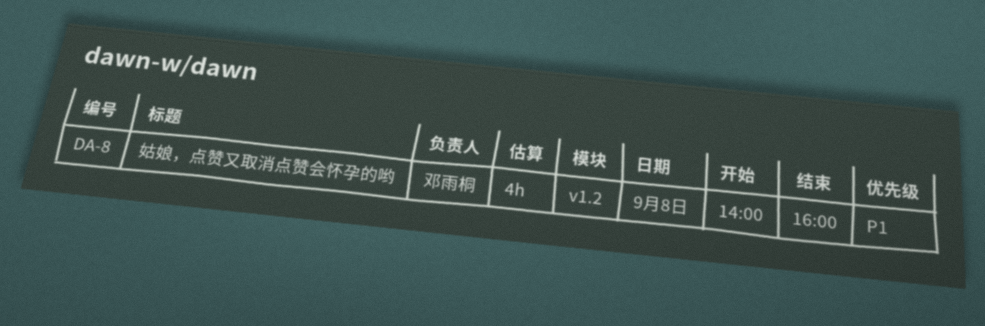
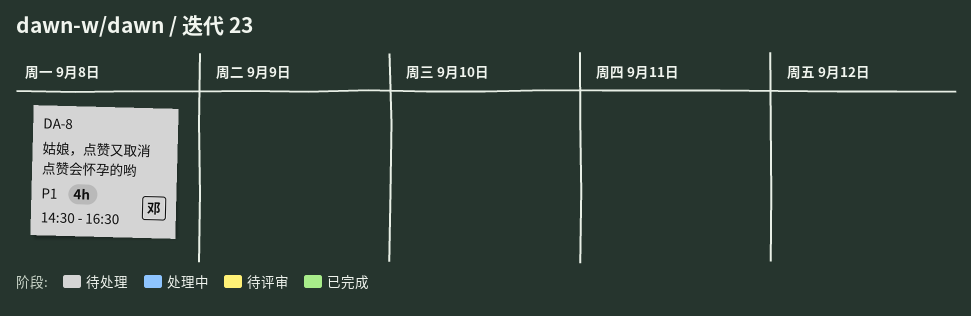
DA-8, begins: 14:00 -> 14:30
DA-8, ends: 16:00 -> 16:30

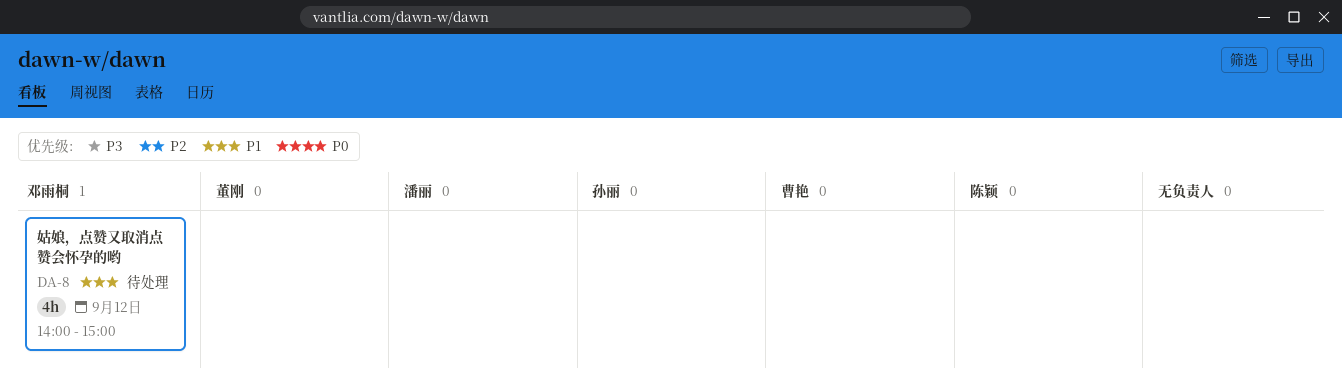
DA-8, day: Sep 8 -> Sep 12
DA-8, begins: 14:30 -> 14:00
DA-8, ends: 16:30 -> 15:00

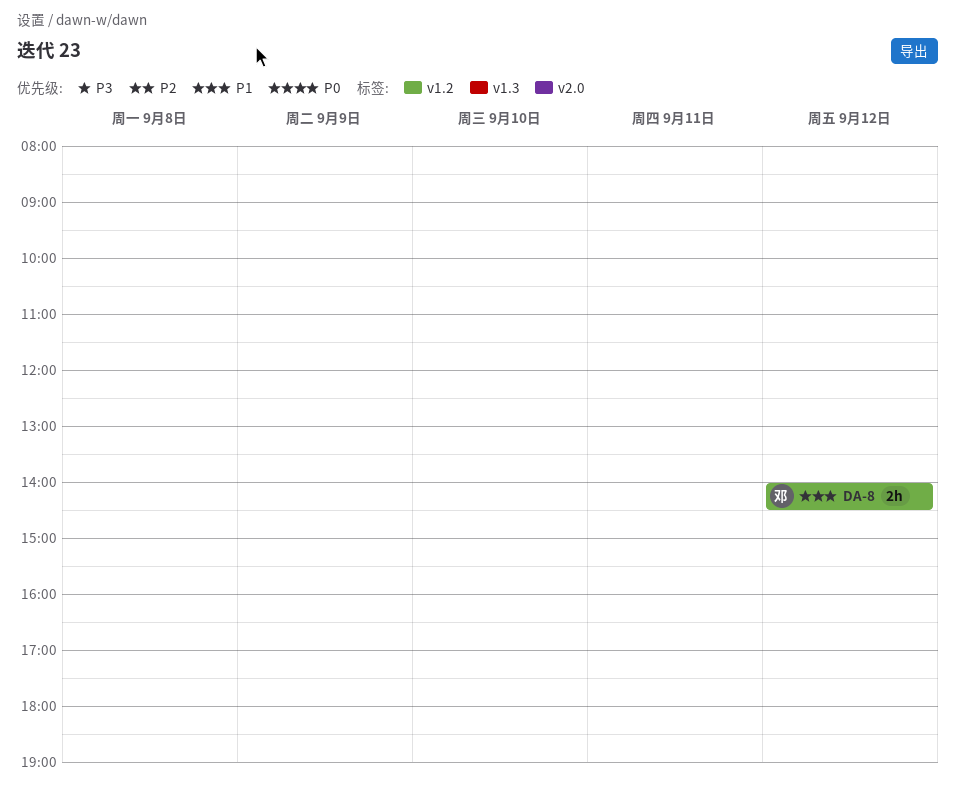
DA-8, estimate: 4h -> 2h
DA-8, ends: 15:00 -> 14:30

